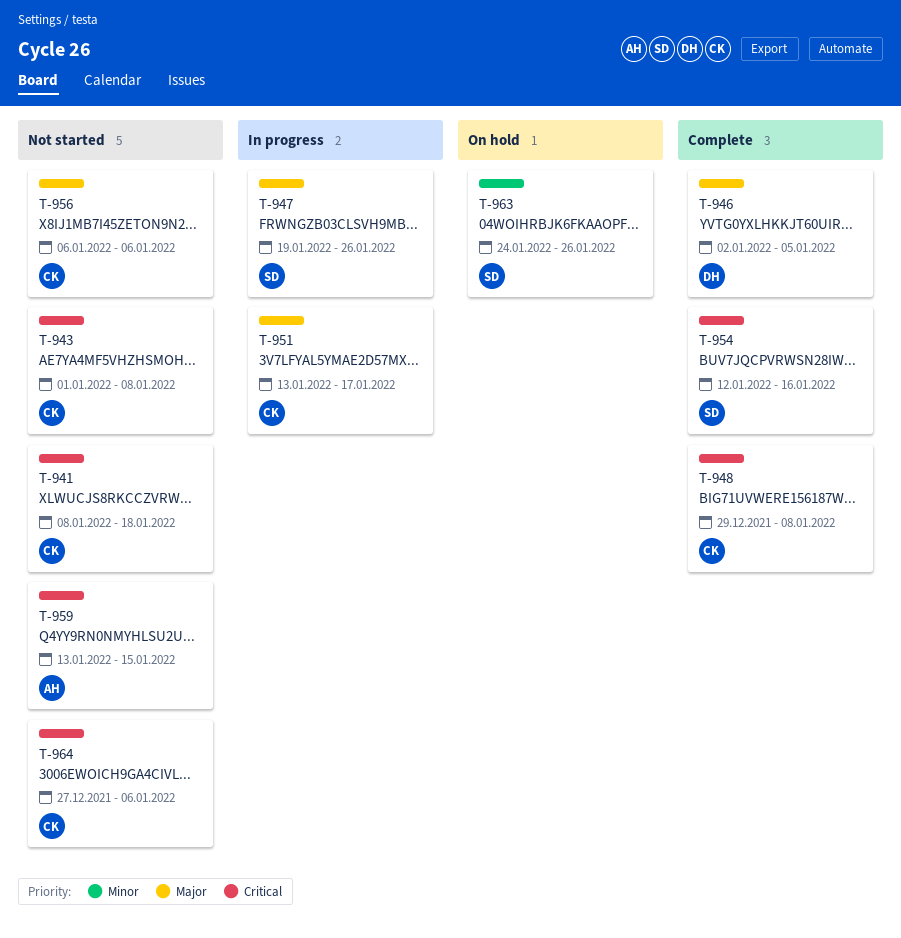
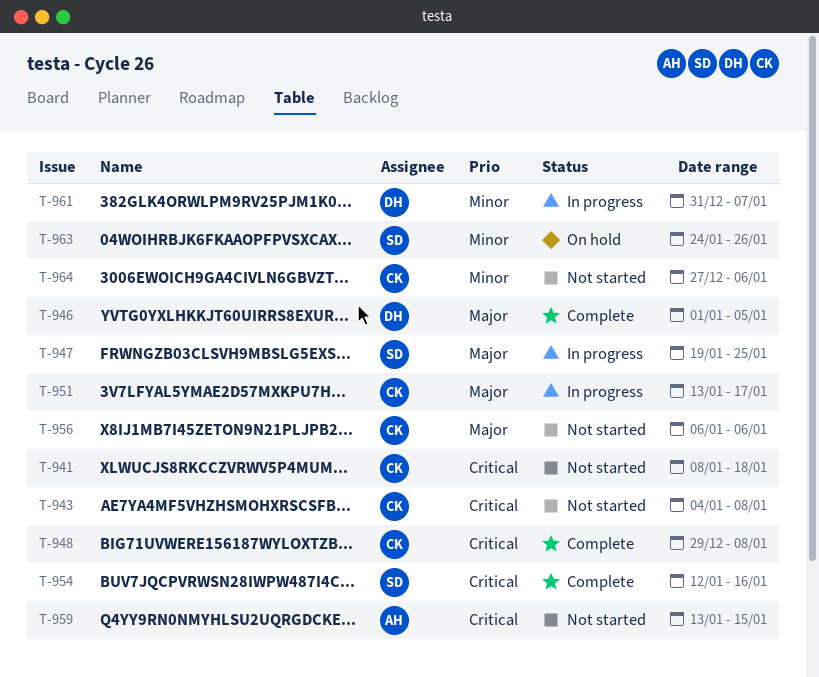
T-943, start: Jan 1 -> Jan 4
T-946, start: Jan 2 -> Jan 1
T-947, due: Jan 26 -> Jan 25
T-961: none -> present
T-964, priority: Critical -> Minor

